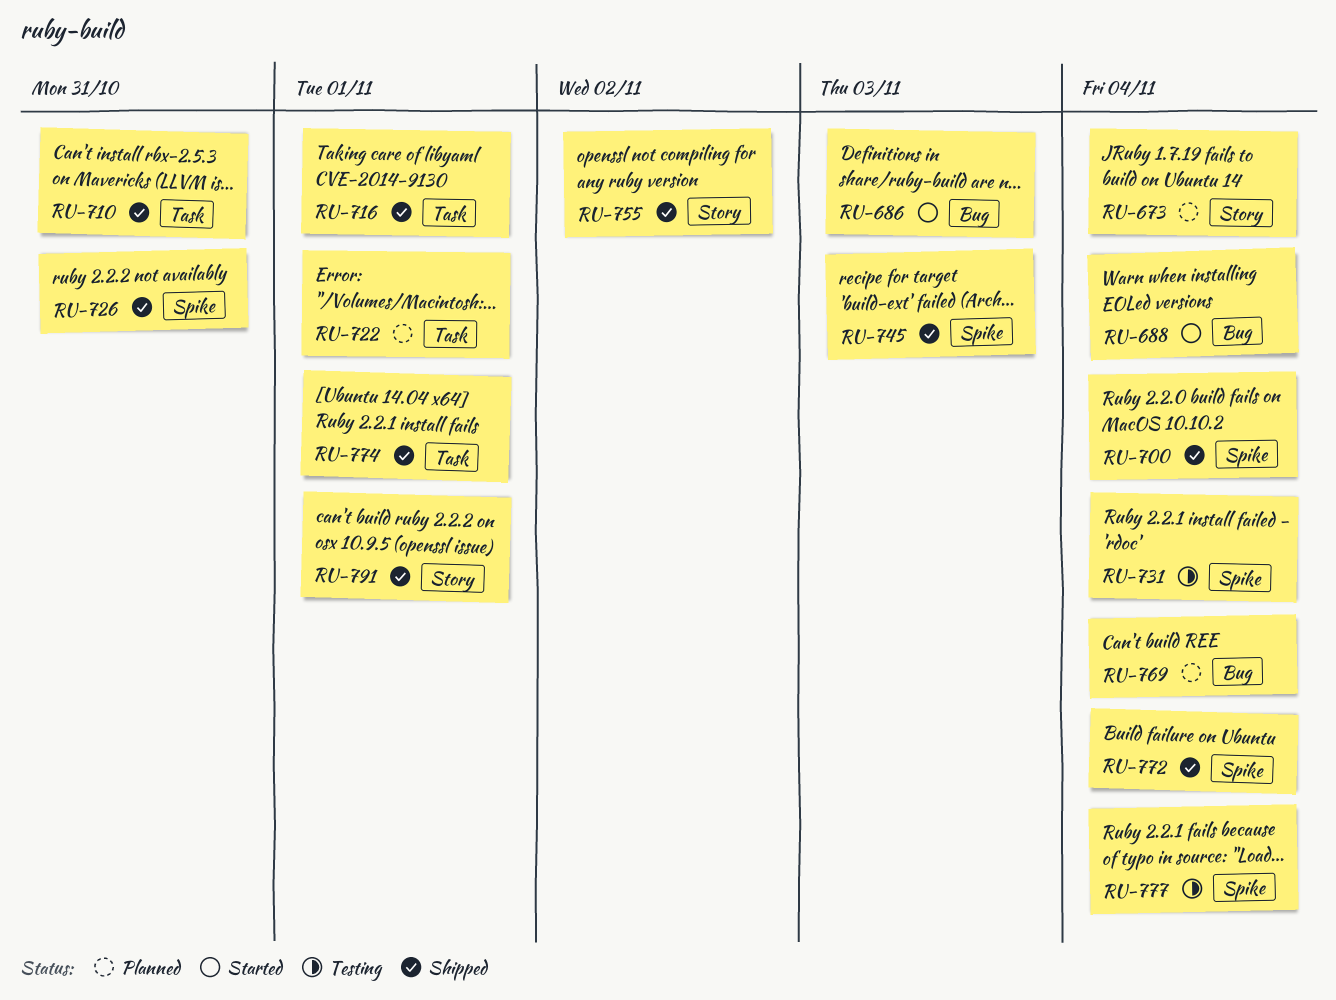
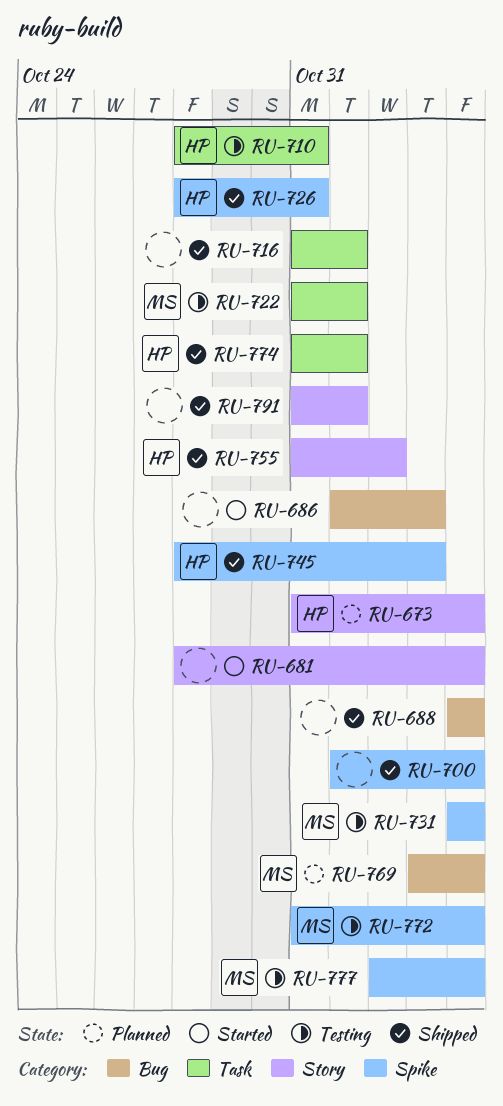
RU-681: none -> present
RU-688, status: Started -> Shipped
RU-710, status: Shipped -> Testing
RU-722, status: Planned -> Testing
RU-772, status: Shipped -> Testing

